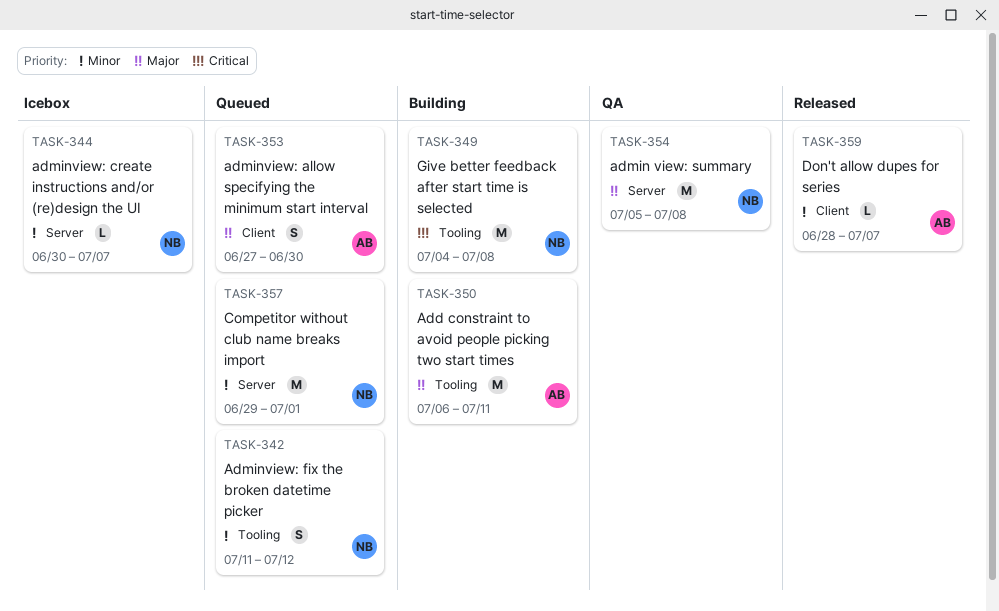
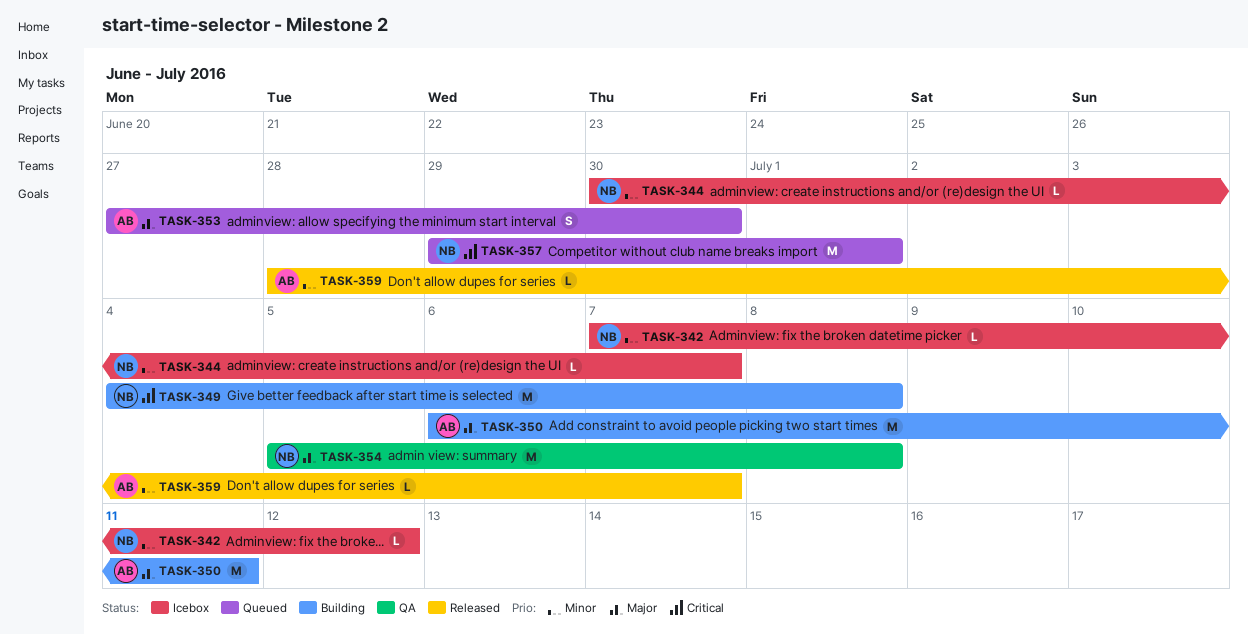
TASK-342, status: Queued -> Icebox
TASK-342, estimate: S -> L
TASK-342, start: Jul 11 -> Jul 7
TASK-357, priority: Minor -> Critical

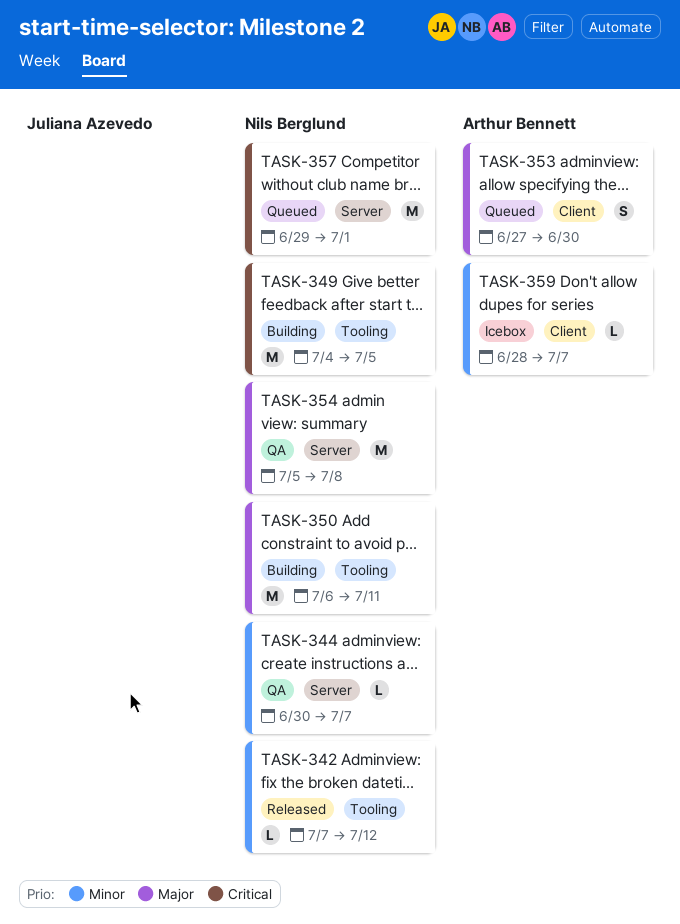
TASK-342, status: Icebox -> Released
TASK-344, status: Icebox -> QA
TASK-349, due: Jul 8 -> Jul 5
TASK-350, owner: Arthur Bennett -> Nils Berglund
TASK-359, status: Released -> Icebox

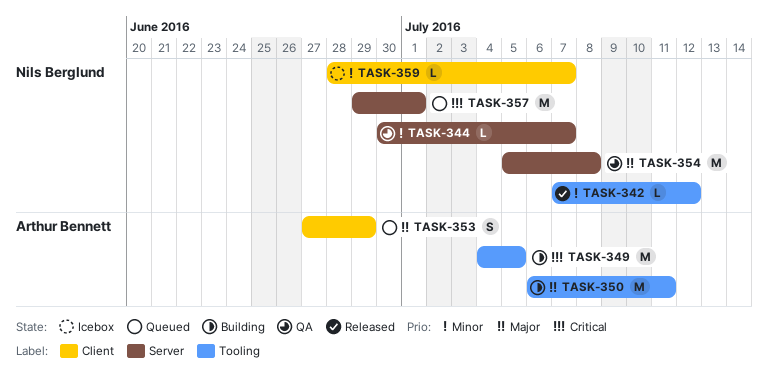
TASK-349, owner: Nils Berglund -> Arthur Bennett
TASK-350, owner: Nils Berglund -> Arthur Bennett
TASK-353, due: Jun 30 -> Jun 29
TASK-359, owner: Arthur Bennett -> Nils Berglund

